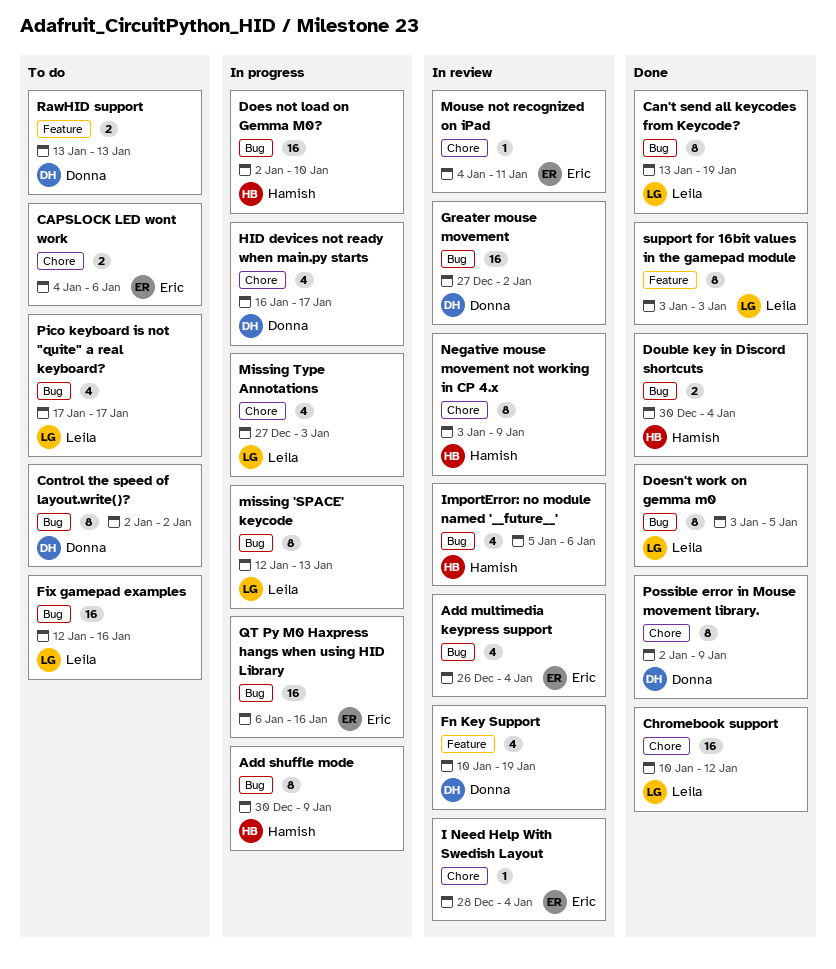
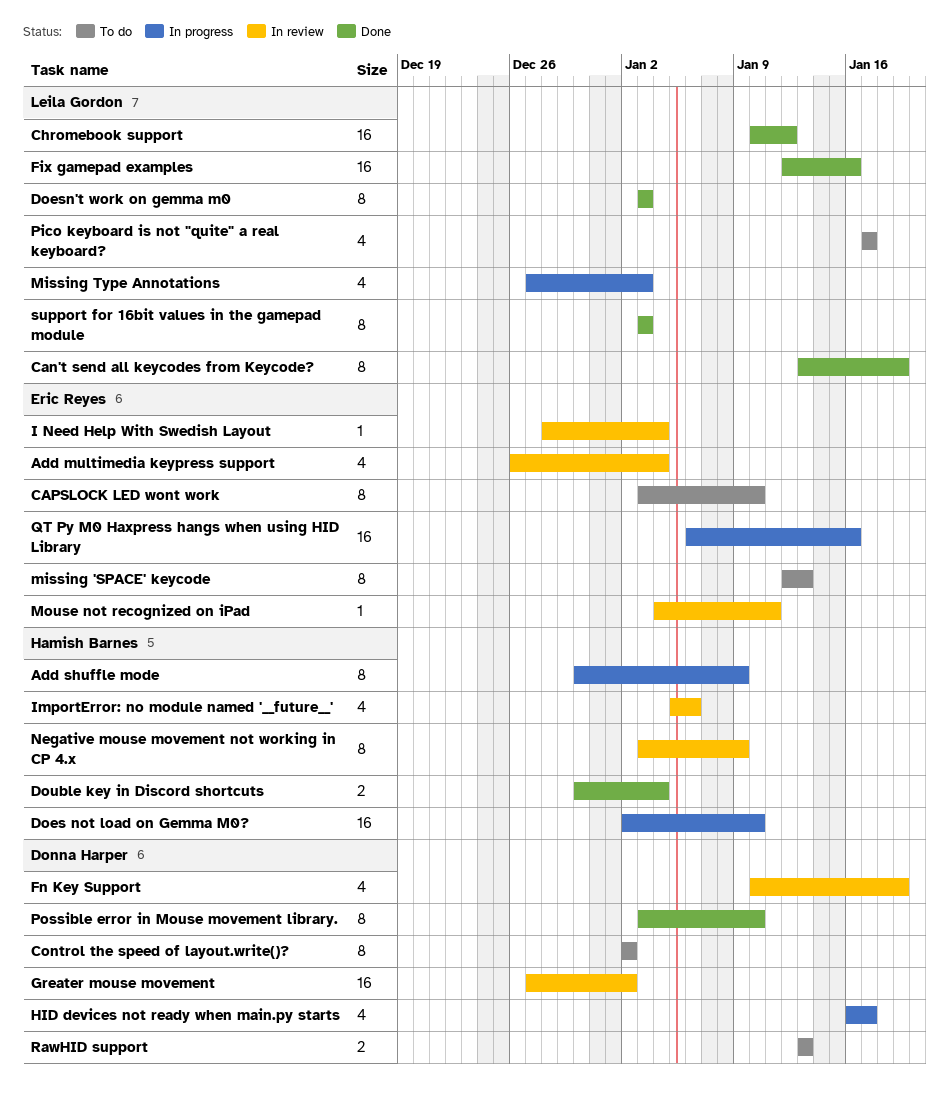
CAPSLOCK LED wont work, estimate: 2 -> 8
CAPSLOCK LED wont work, start: Jan 4 -> Jan 3
CAPSLOCK LED wont work, due: Jan 6 -> Jan 10
Doesn't work on gemma m0, due: Jan 5 -> Jan 3
Fix gamepad examples, status: To do -> Done
missing 'SPACE' keycode, status: In progress -> To do
missing 'SPACE' keycode, owner: Leila Gordon -> Eric Reyes
Possible error in Mouse movement library., start: Jan 2 -> Jan 3
Possible error in Mouse movement library., due: Jan 9 -> Jan 10

